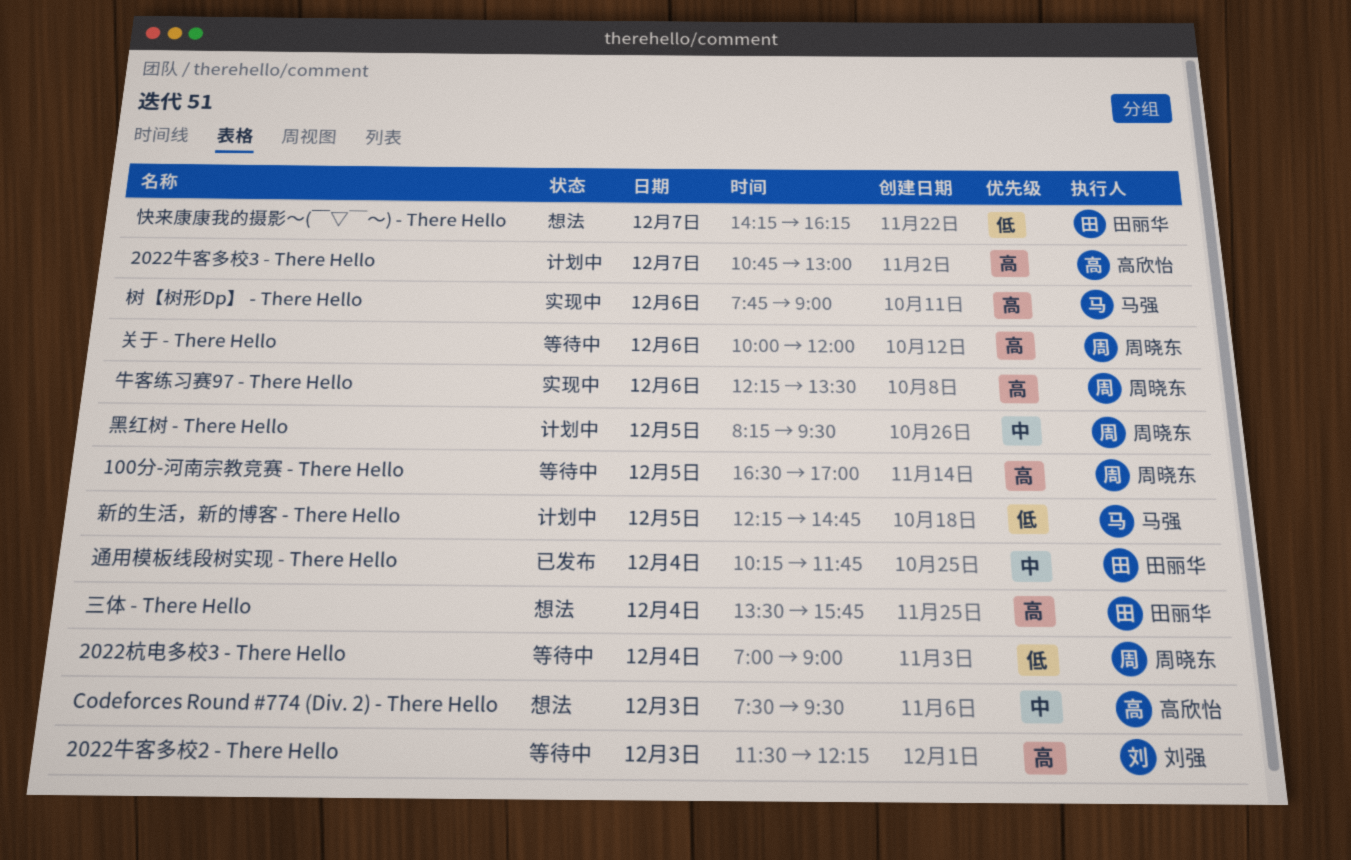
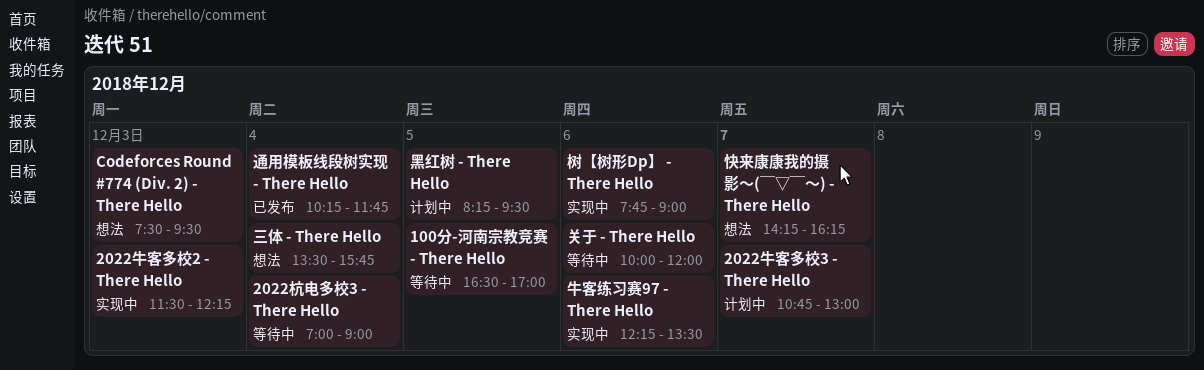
2022牛客多校2 - There Hello, status: 等待中 -> 实现中
新的生活，新的博客 - There Hello: present -> none

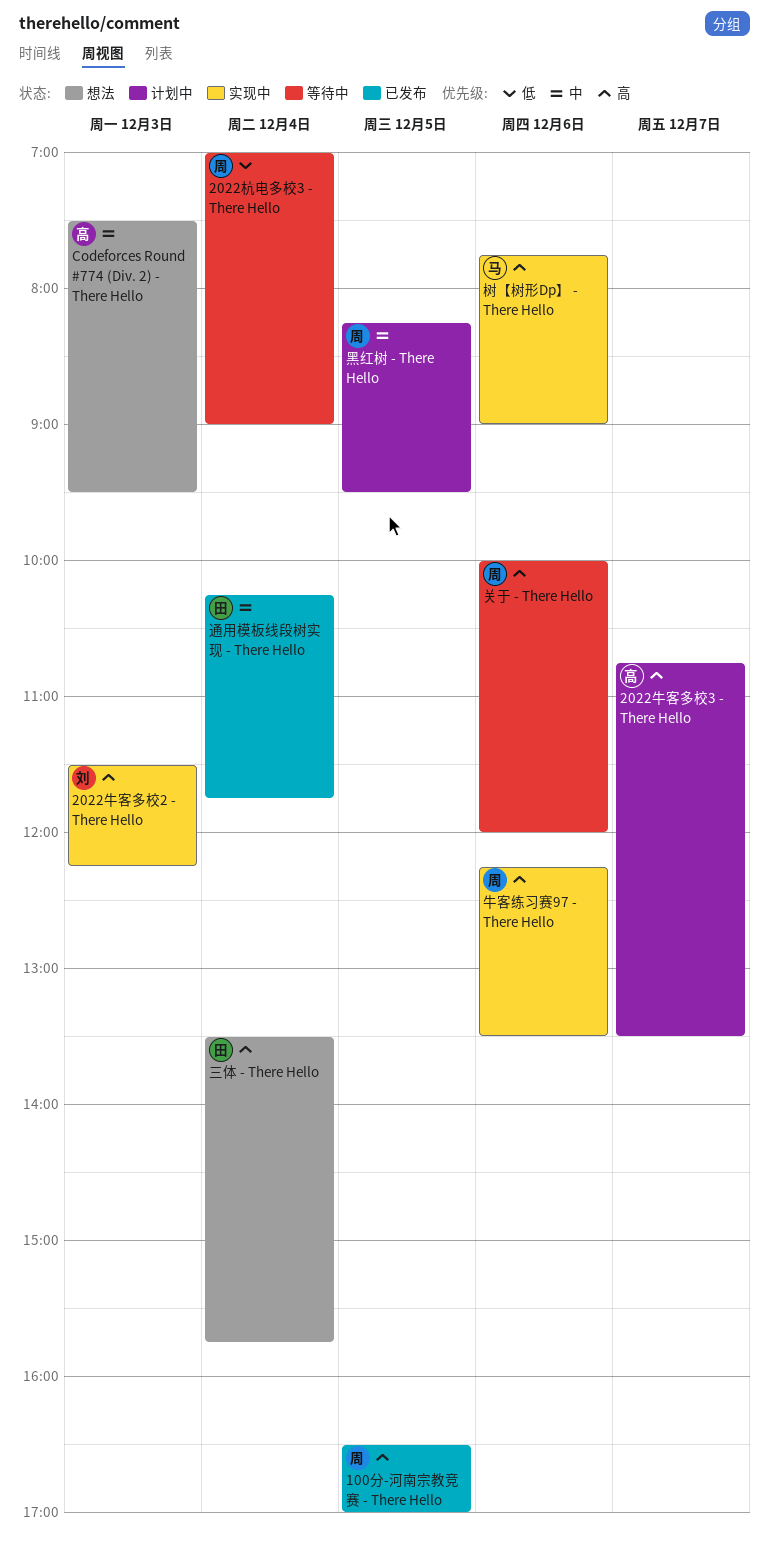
100分-河南宗教竞赛 - There Hello, status: 等待中 -> 已发布
2022牛客多校3 - There Hello, ends: 13:00 -> 13:30
快来康康我的摄影～(￣▽￣～) - There Hello: present -> none

